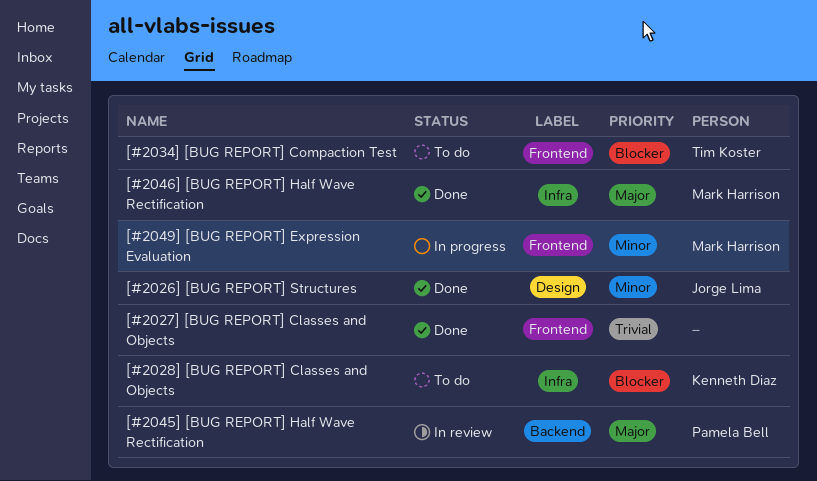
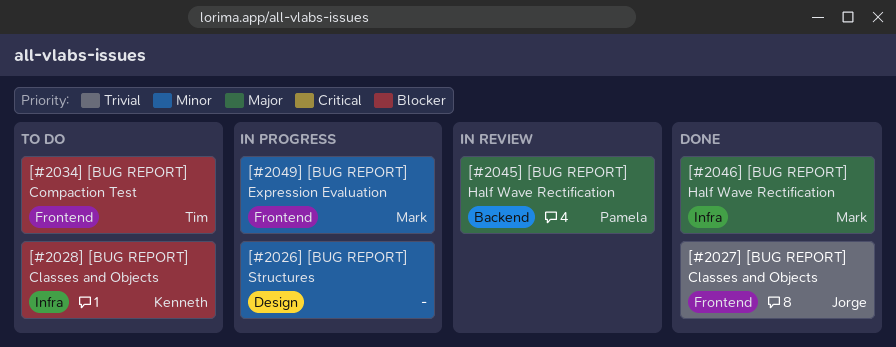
[#2026] [BUG REPORT] Structures, status: Done -> In progress
[#2026] [BUG REPORT] Structures, owner: Jorge Lima -> none
[#2027] [BUG REPORT] Classes and Objects, owner: none -> Jorge Lima

